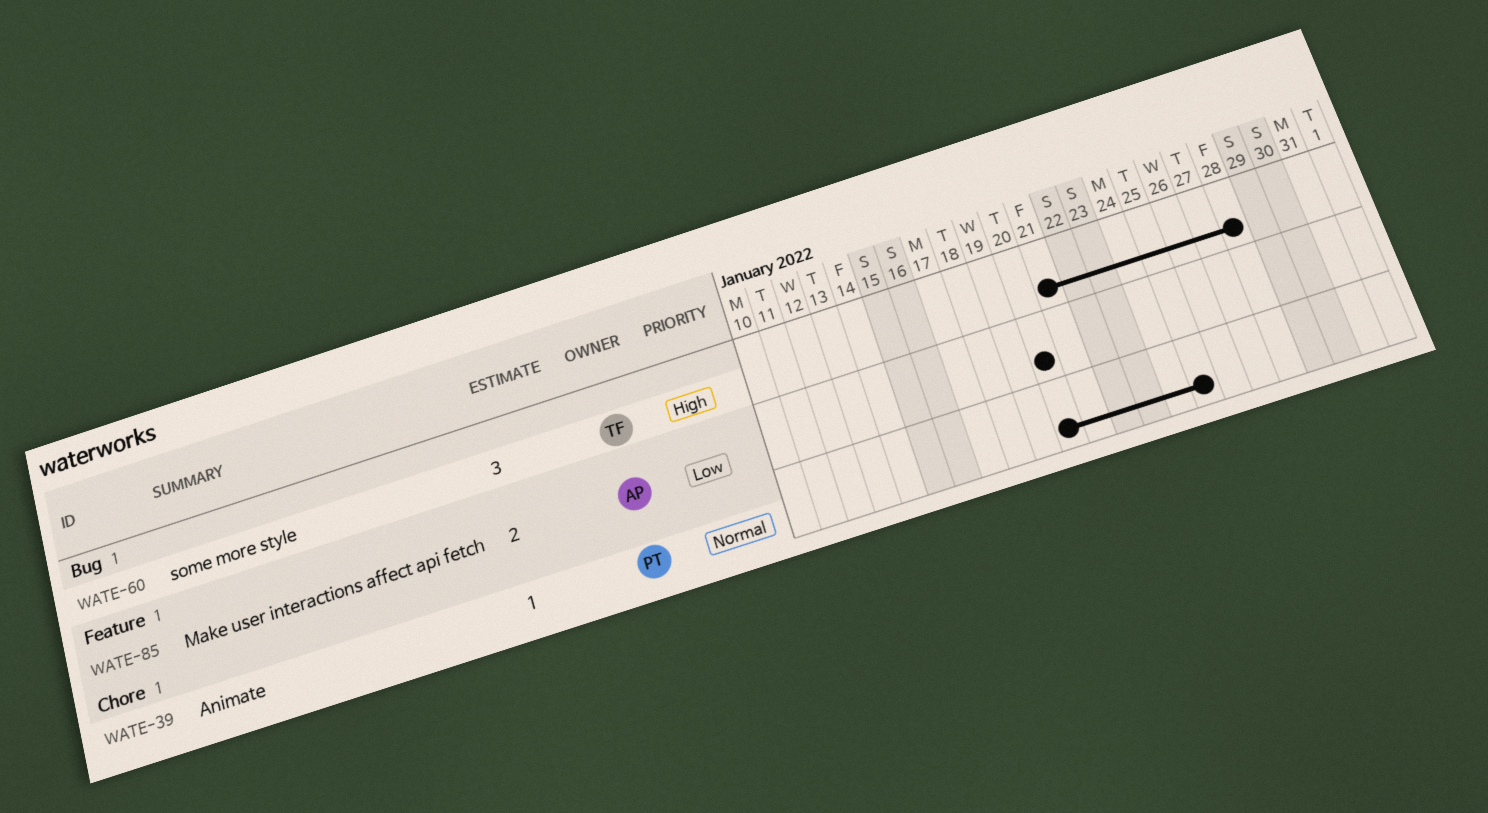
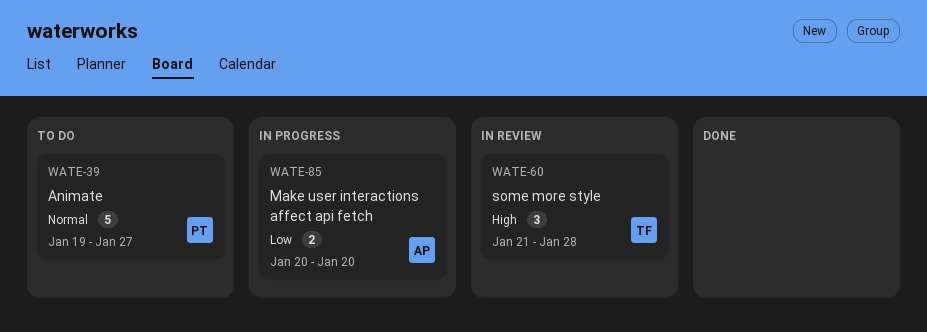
WATE-39, estimate: 1 -> 5
WATE-39, start: Jan 20 -> Jan 19
WATE-39, due: Jan 25 -> Jan 27

